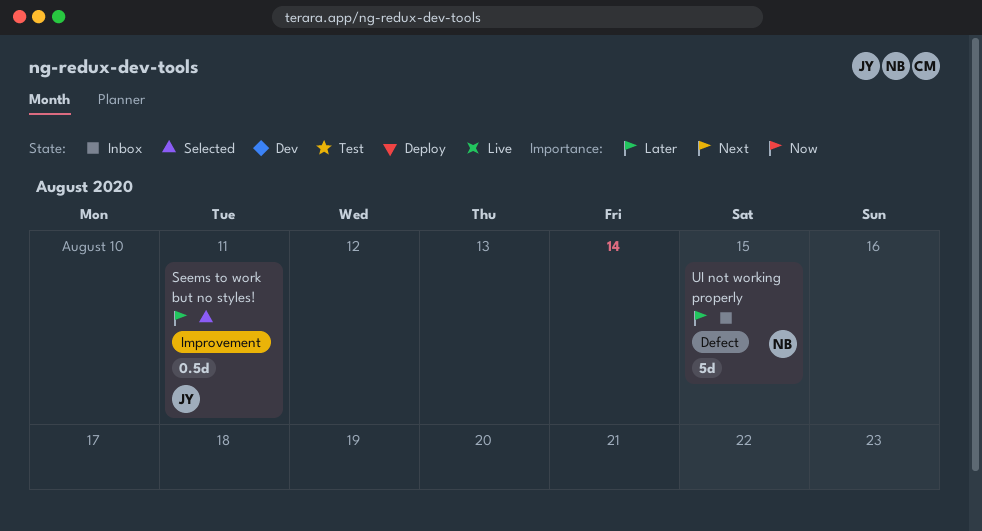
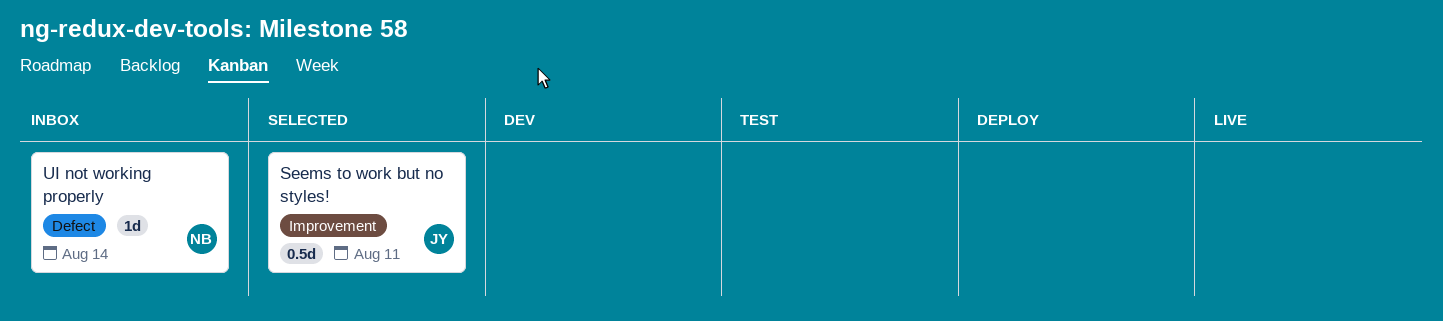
UI not working properly, estimate: 5d -> 1d
UI not working properly, due: Aug 15 -> Aug 14

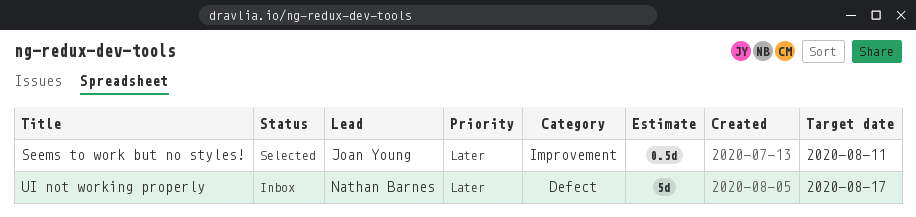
UI not working properly, estimate: 1d -> 5d
UI not working properly, due: Aug 14 -> Aug 17

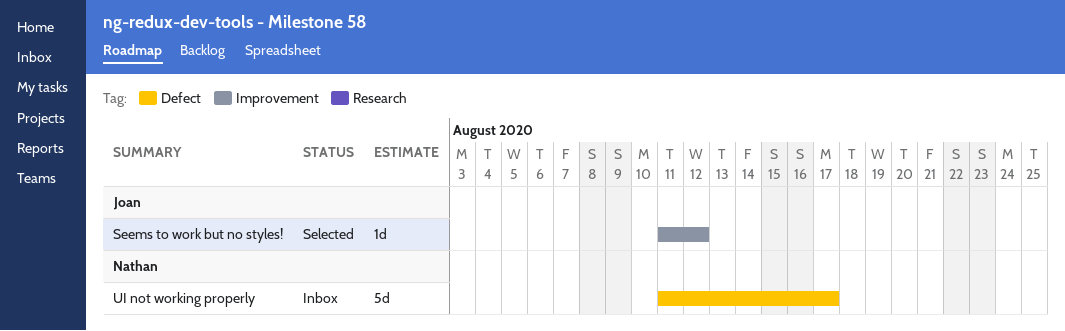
Seems to work but no styles!, estimate: 0.5d -> 1d
Seems to work but no styles!, due: Aug 11 -> Aug 12

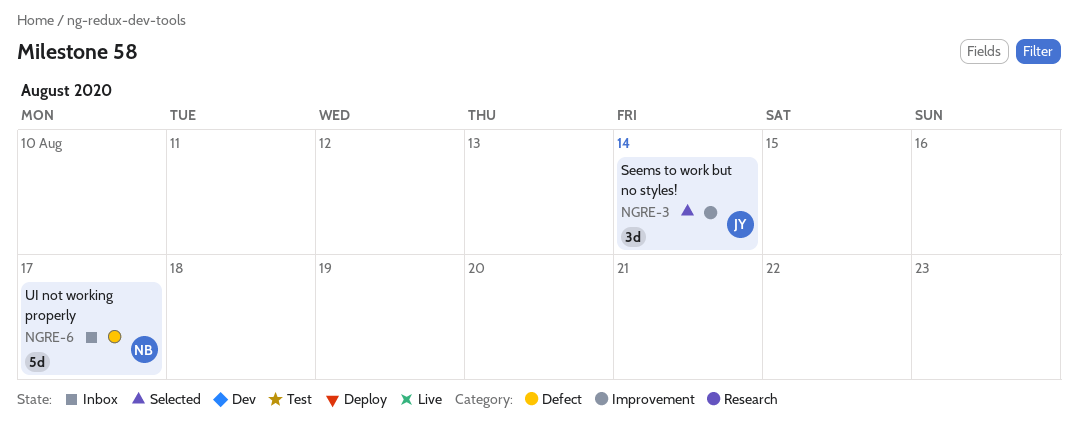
Seems to work but no styles!, estimate: 1d -> 3d
Seems to work but no styles!, due: Aug 12 -> Aug 14

